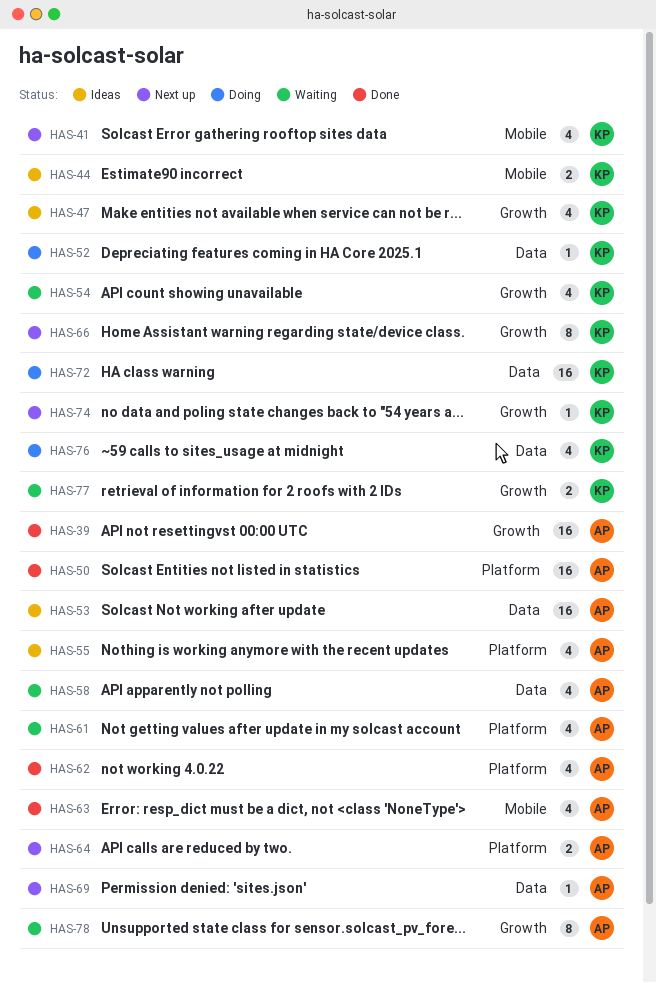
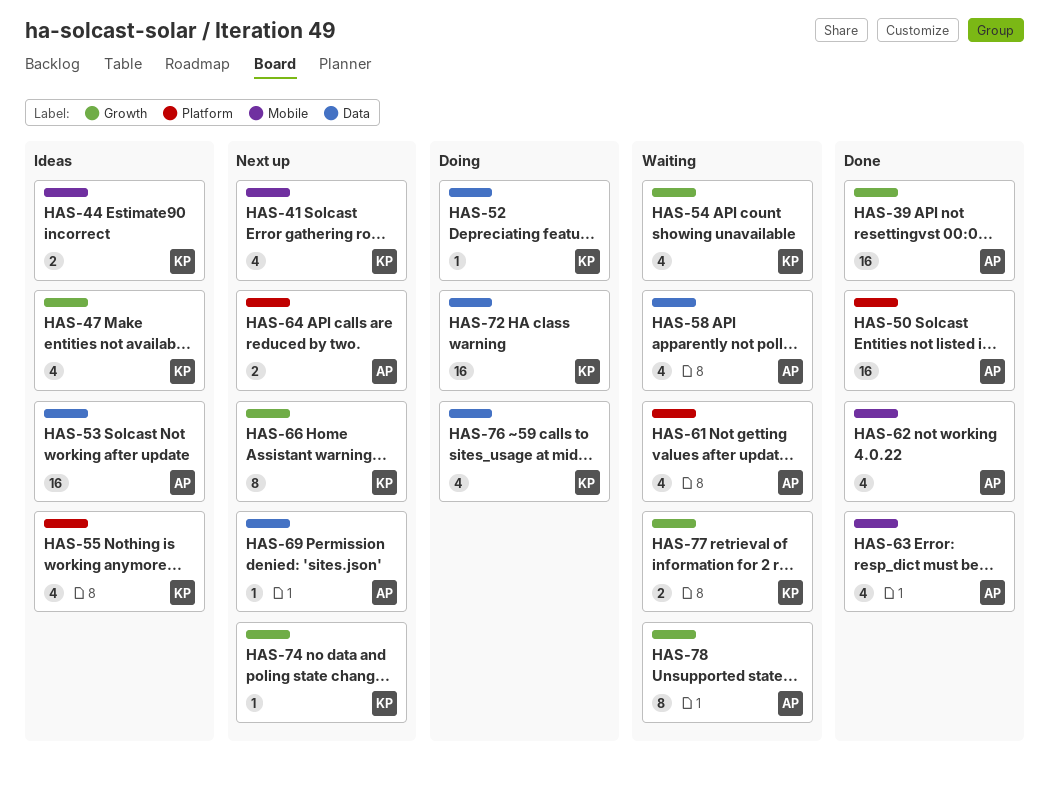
HAS-55, owner: AP -> KP
HAS-62, label: Platform -> Mobile

